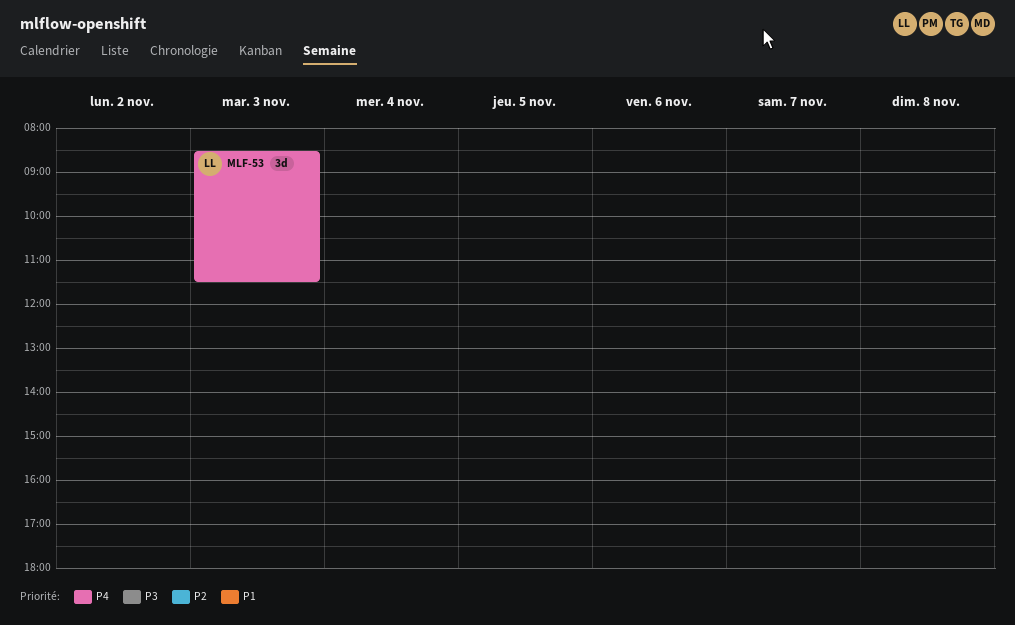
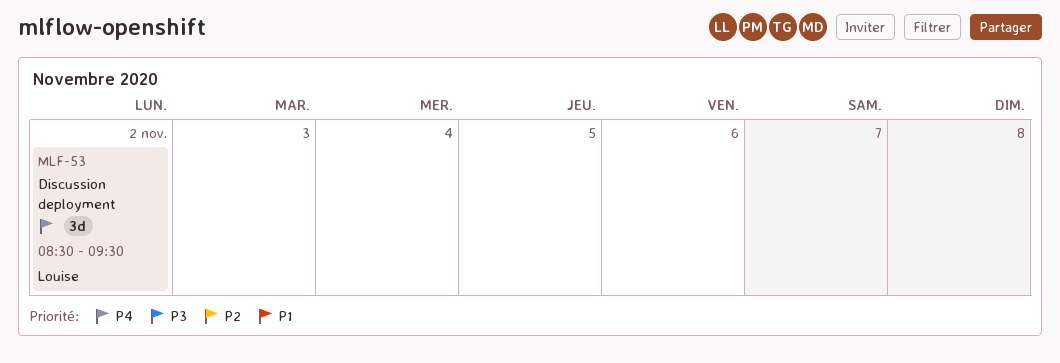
MLF-53, day: Nov 3 -> Nov 2
MLF-53, ends: 11:30 -> 09:30

